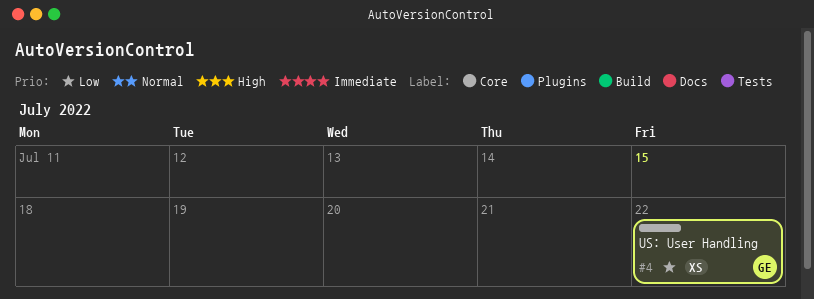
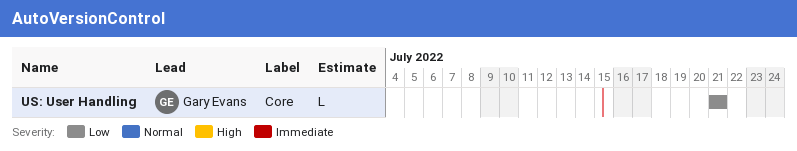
US: User Handling, estimate: XS -> L
US: User Handling, due: Jul 22 -> Jul 21

